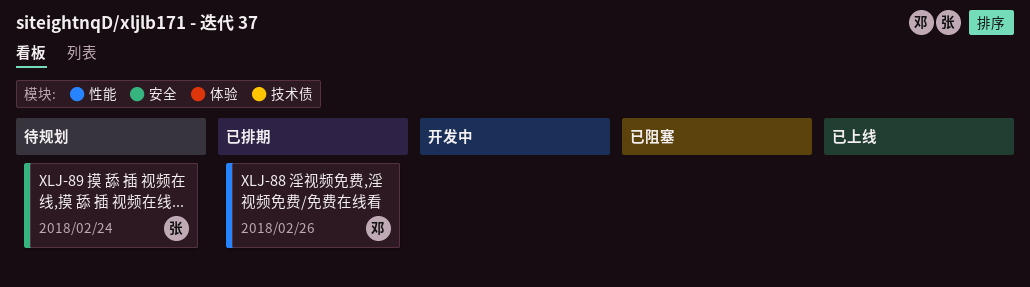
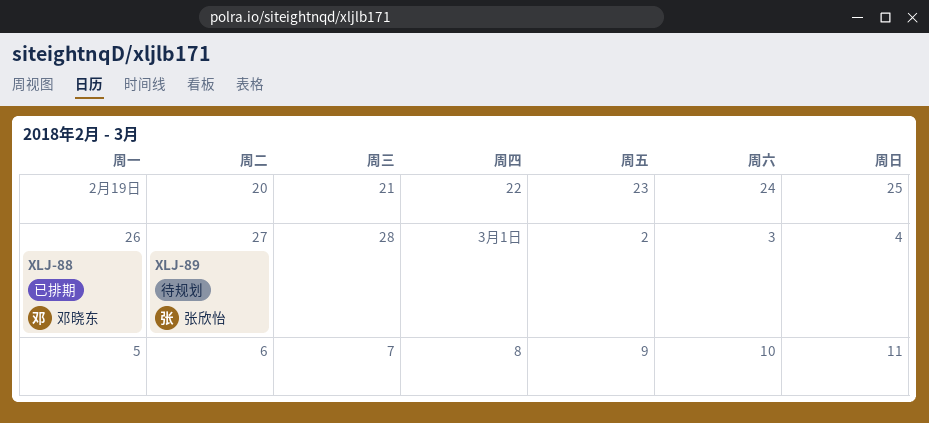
XLJ-89, due: Feb 24 -> Feb 27

